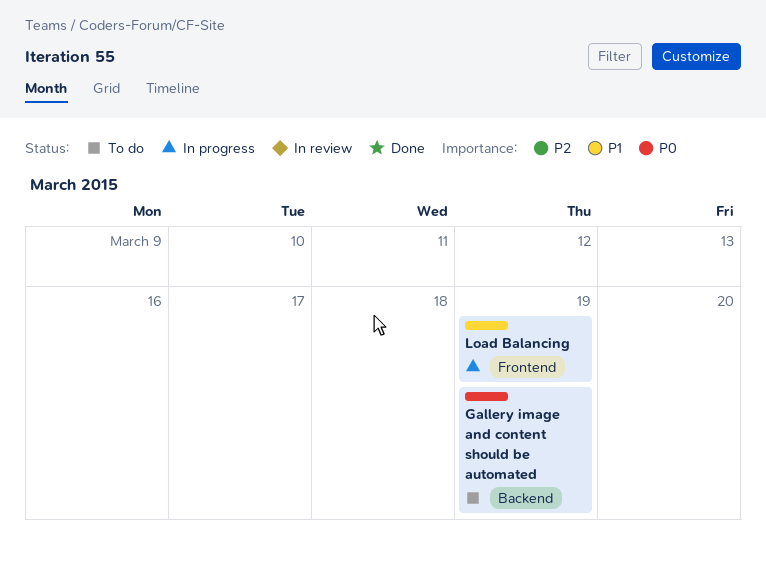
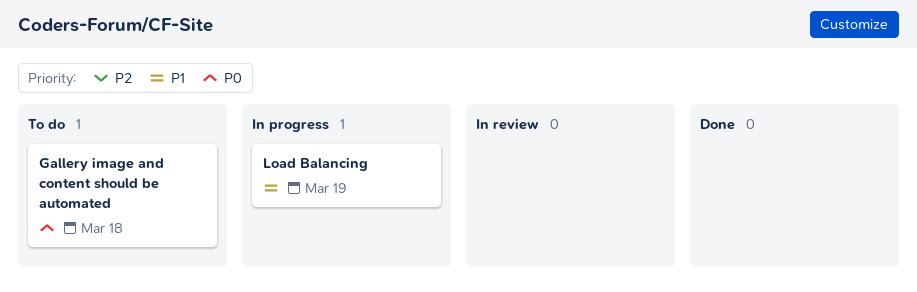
Gallery image and content should be automated, due: Mar 19 -> Mar 18

